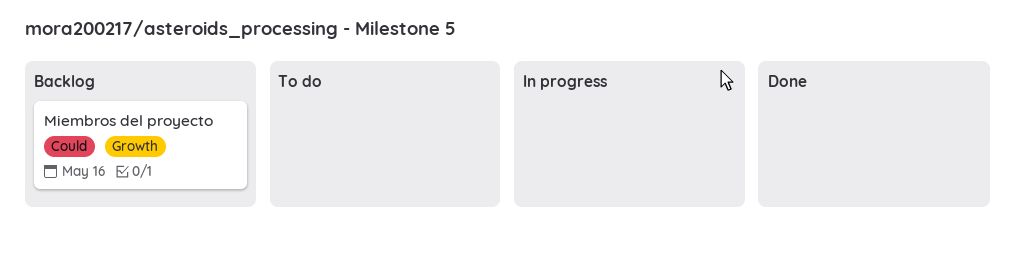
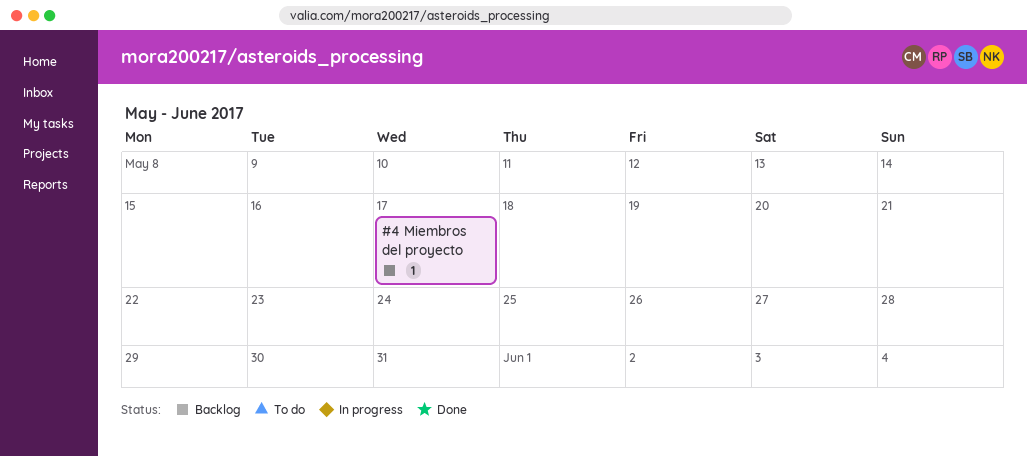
Miembros del proyecto, due: May 16 -> May 17

